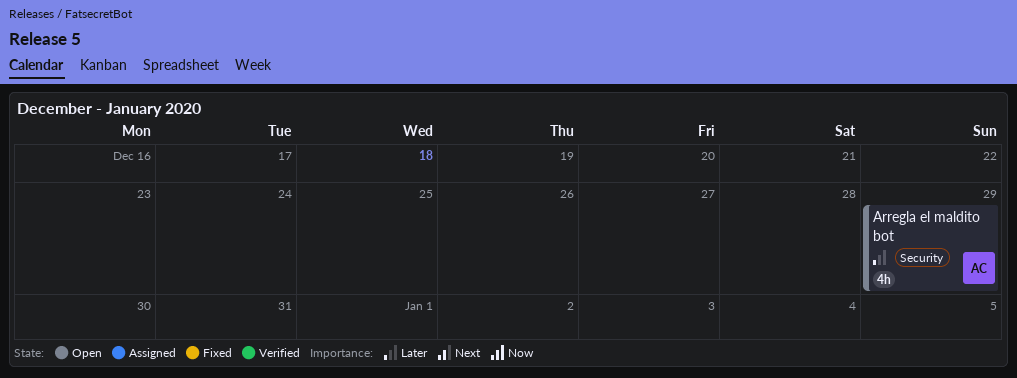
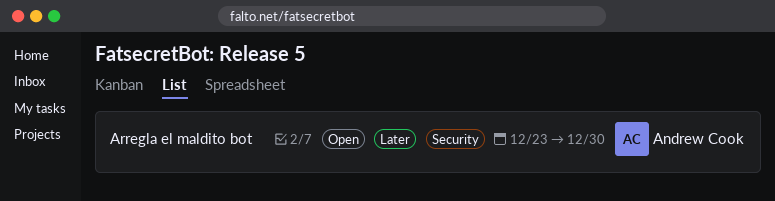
Arregla el maldito bot, due: Dec 29 -> Dec 30

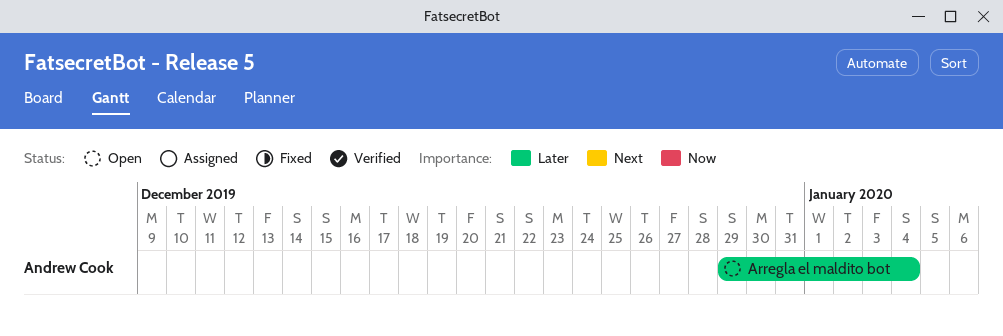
Arregla el maldito bot, start: Dec 23 -> Dec 29
Arregla el maldito bot, due: Dec 30 -> Jan 4

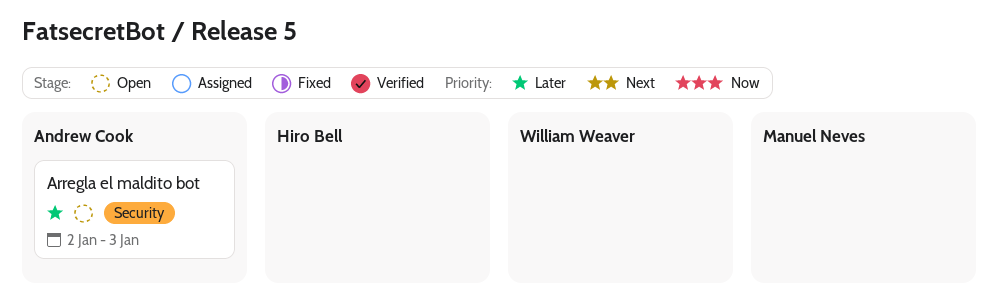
Arregla el maldito bot, start: Dec 29 -> Jan 2
Arregla el maldito bot, due: Jan 4 -> Jan 3

